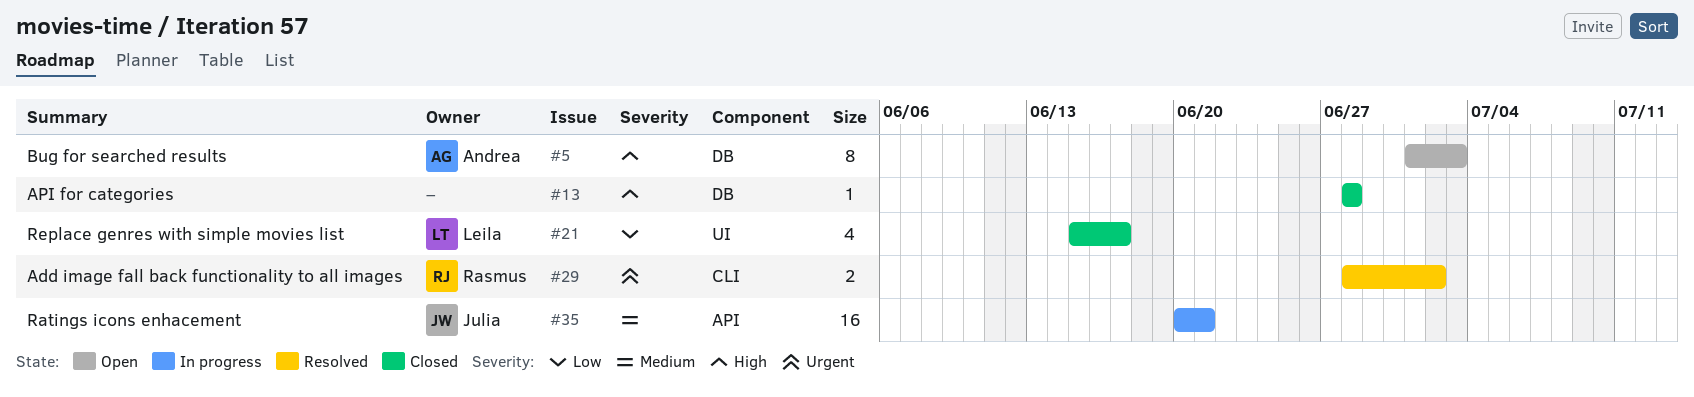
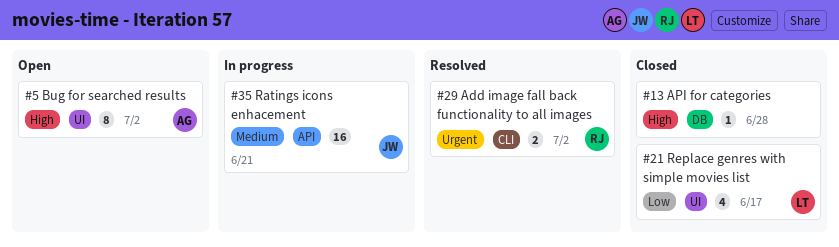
#5, label: DB -> UI
#5, due: Jul 3 -> Jul 2

